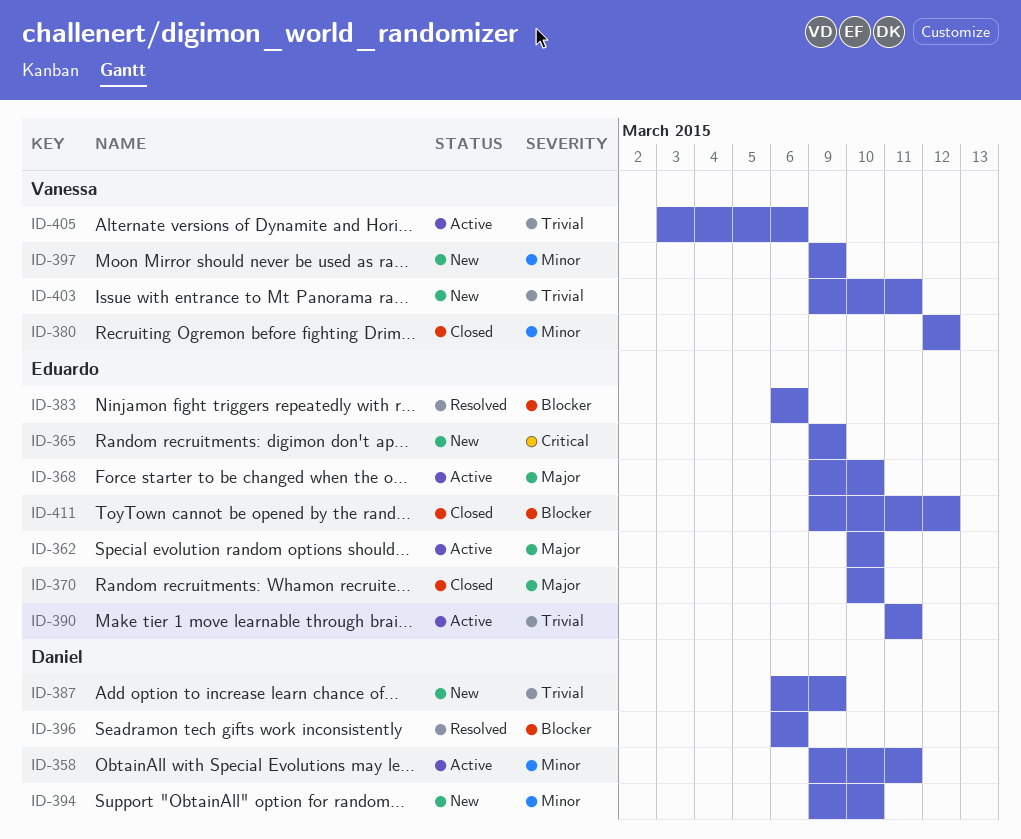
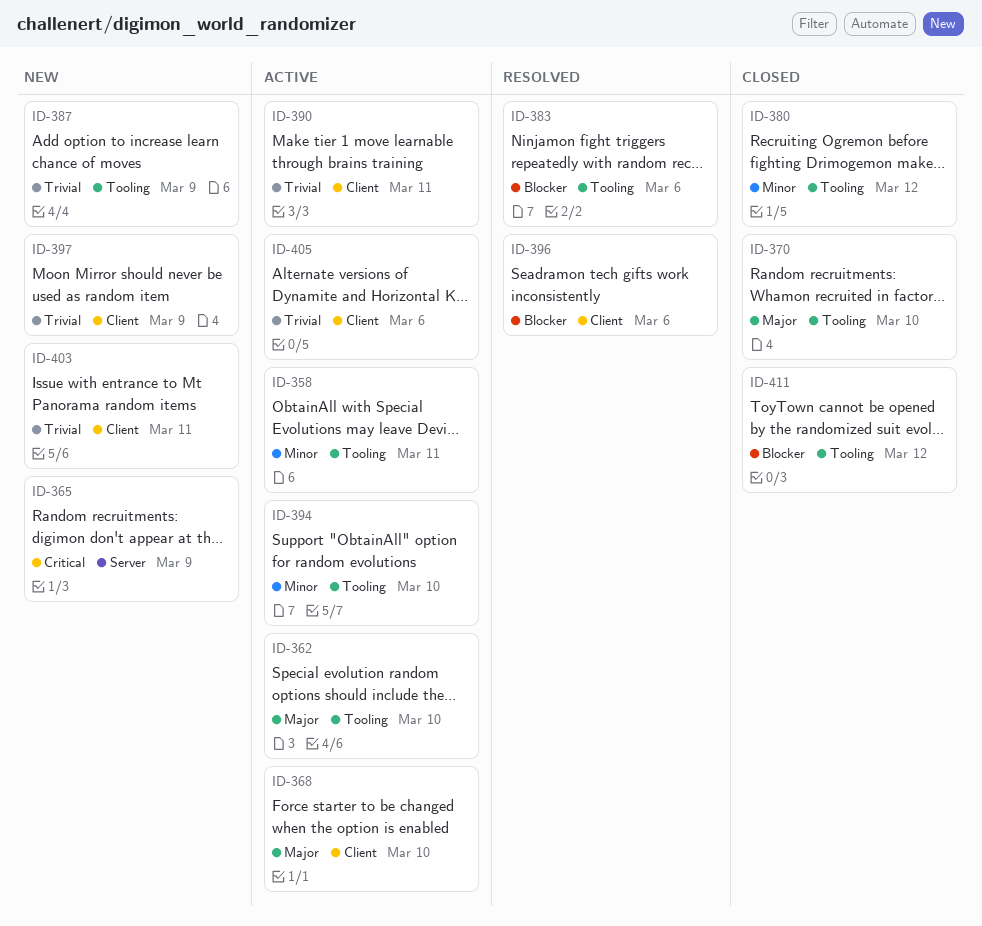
ID-394, status: New -> Active
ID-397, priority: Minor -> Trivial

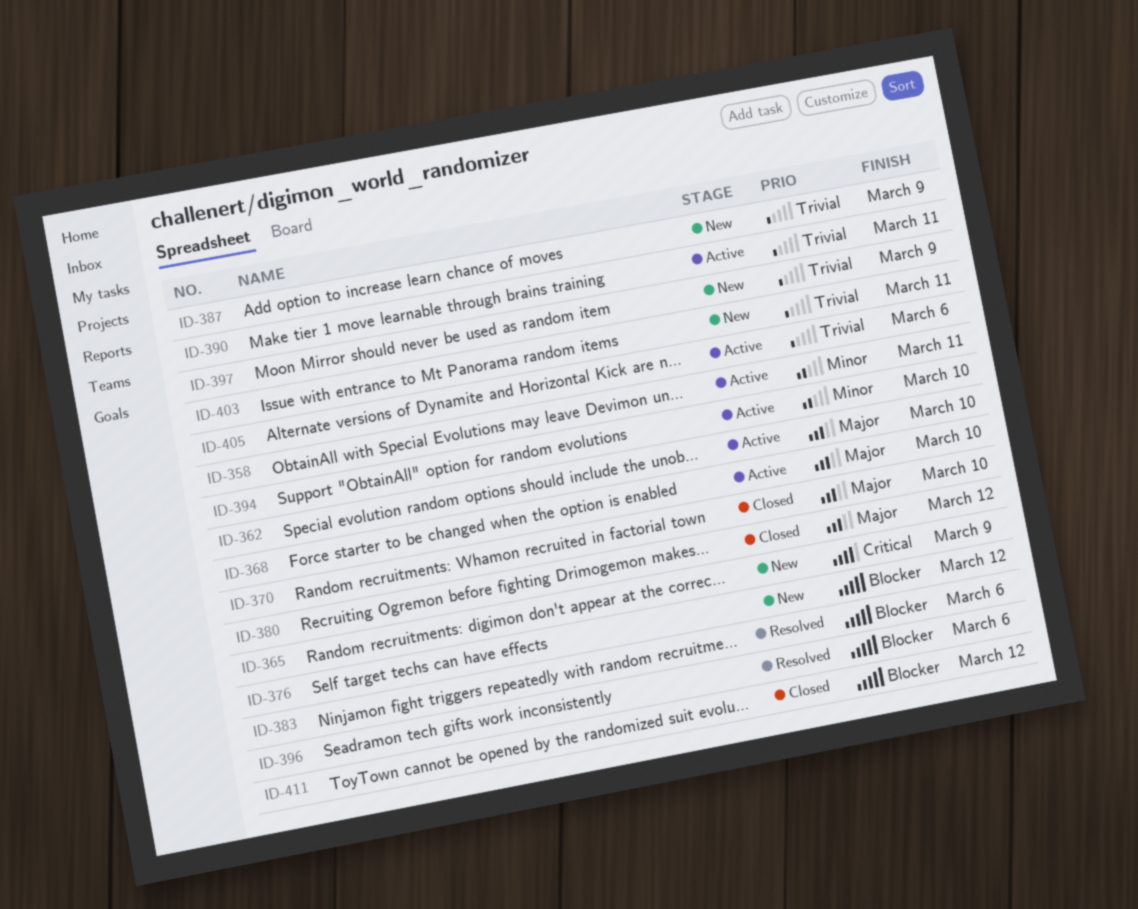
ID-376: none -> present
ID-380, priority: Minor -> Major

